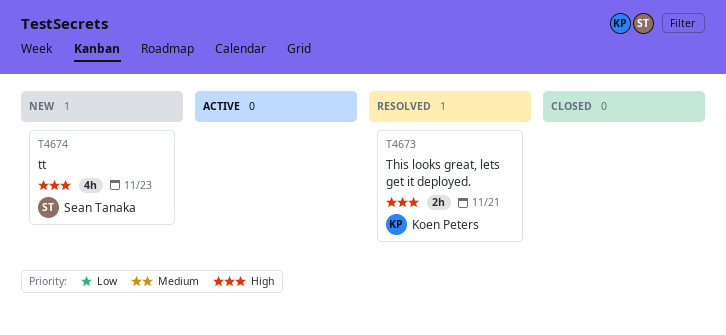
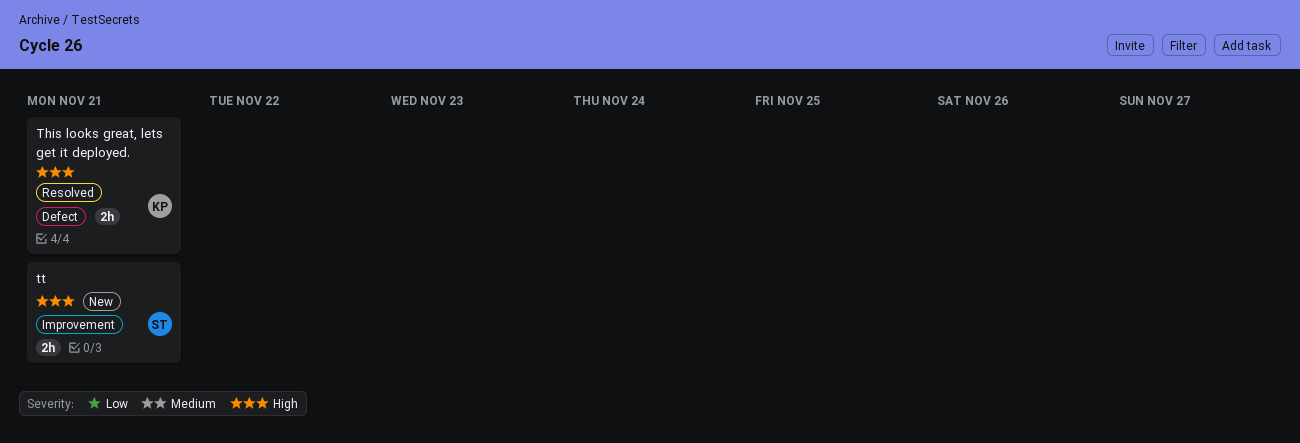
tt, estimate: 4h -> 2h
tt, due: Nov 23 -> Nov 21

